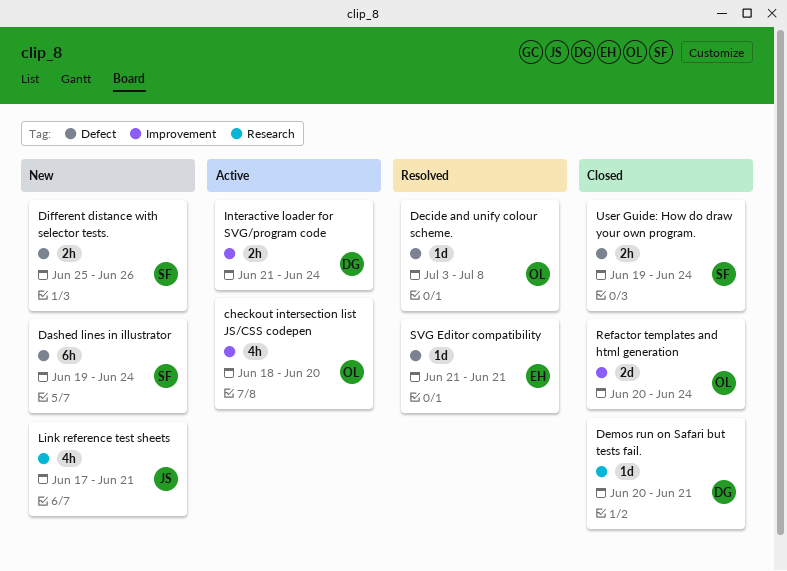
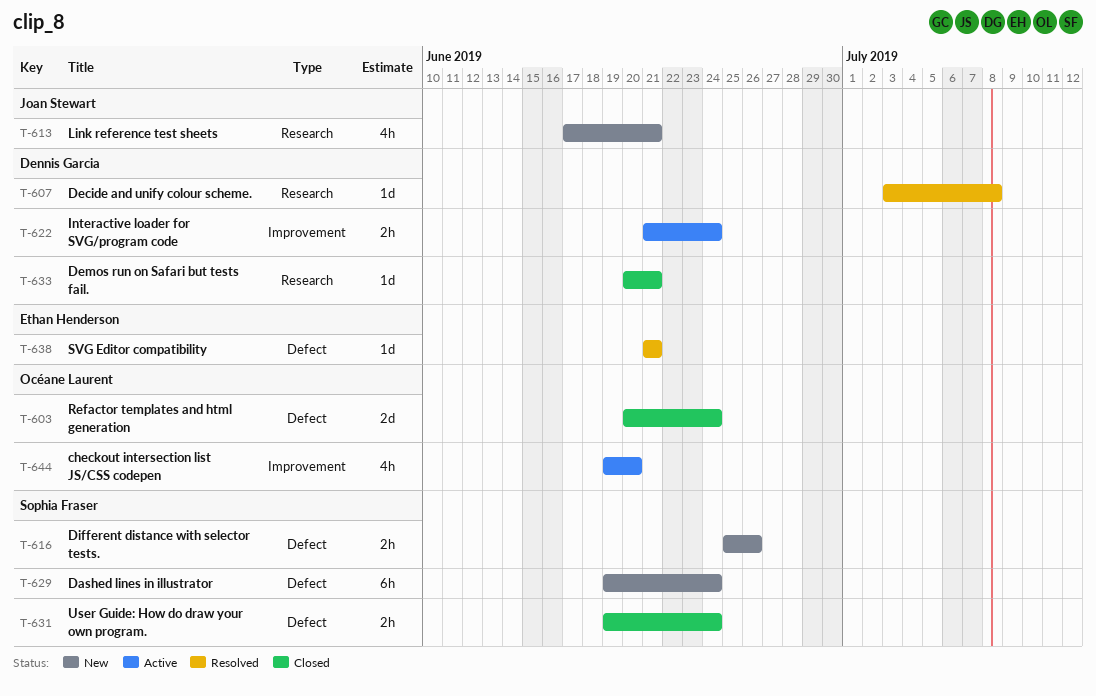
checkout intersection list JS/CSS codepen, start: Jun 18 -> Jun 19
Decide and unify colour scheme., owner: Océane Laurent -> Dennis Garcia
Decide and unify colour scheme., label: Defect -> Research
Refactor templates and html generation, label: Improvement -> Defect

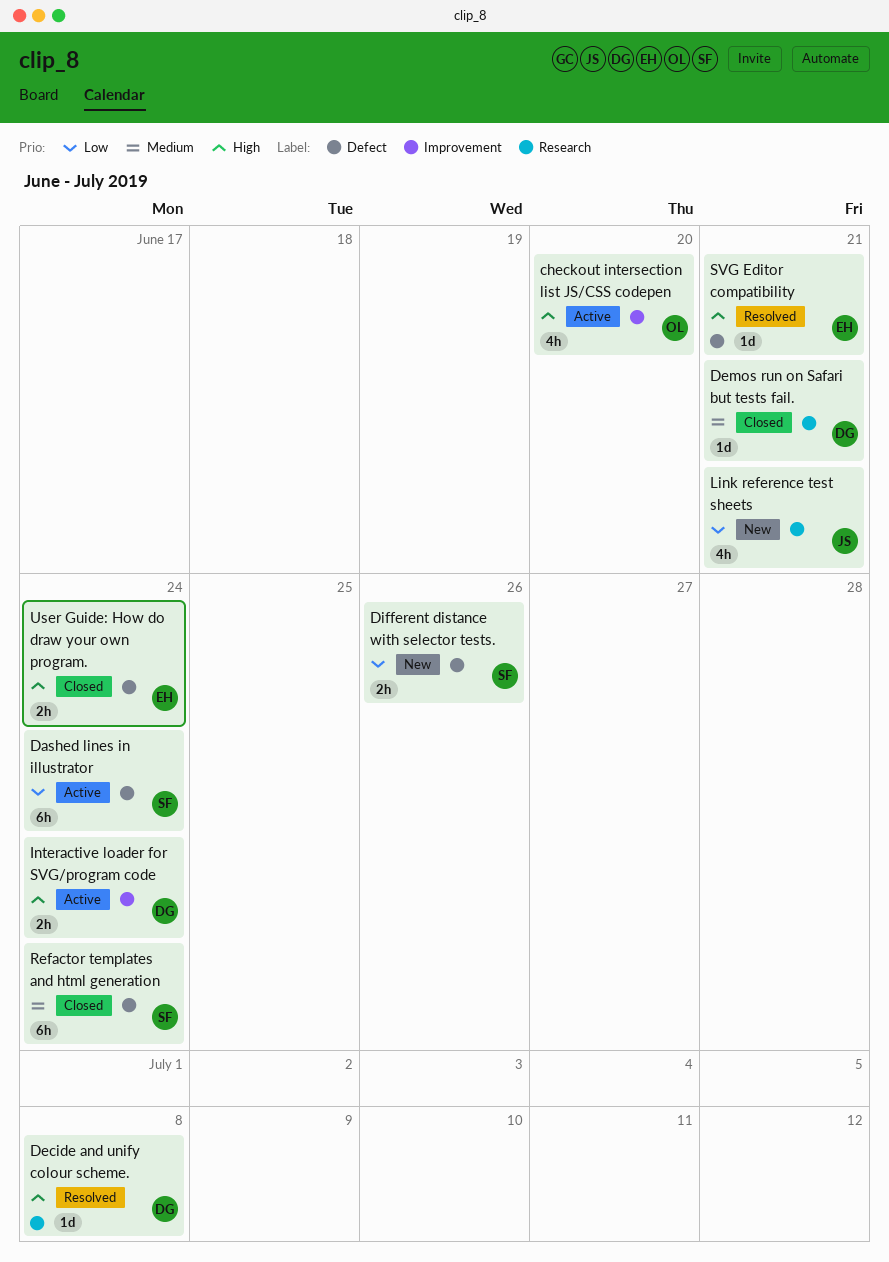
Dashed lines in illustrator, status: New -> Active
Refactor templates and html generation, owner: Océane Laurent -> Sophia Fraser
Refactor templates and html generation, estimate: 2d -> 6h
User Guide: How do draw your own program., owner: Sophia Fraser -> Ethan Henderson

